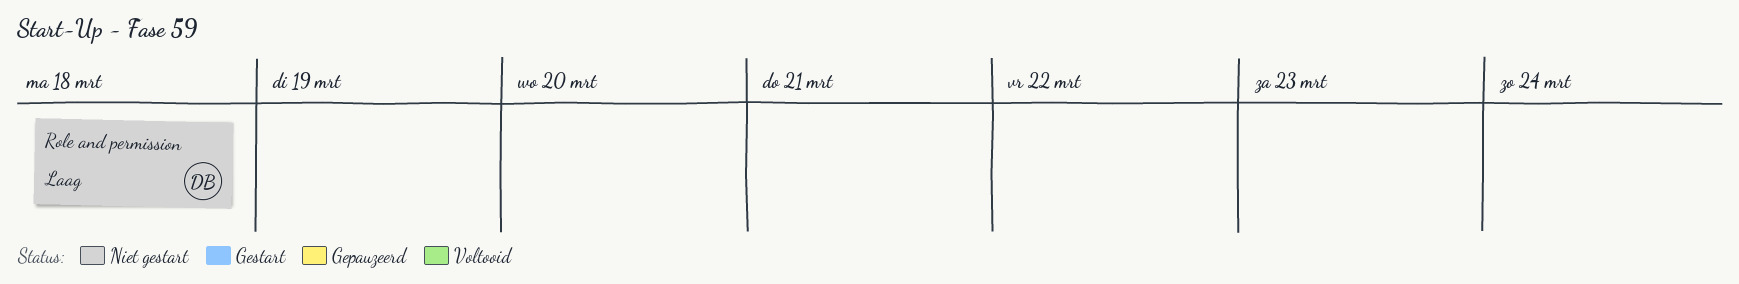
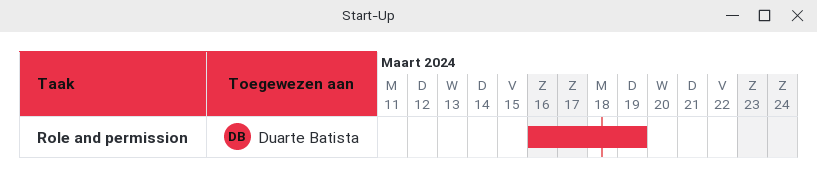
Role and permission, due: Mar 18 -> Mar 19

